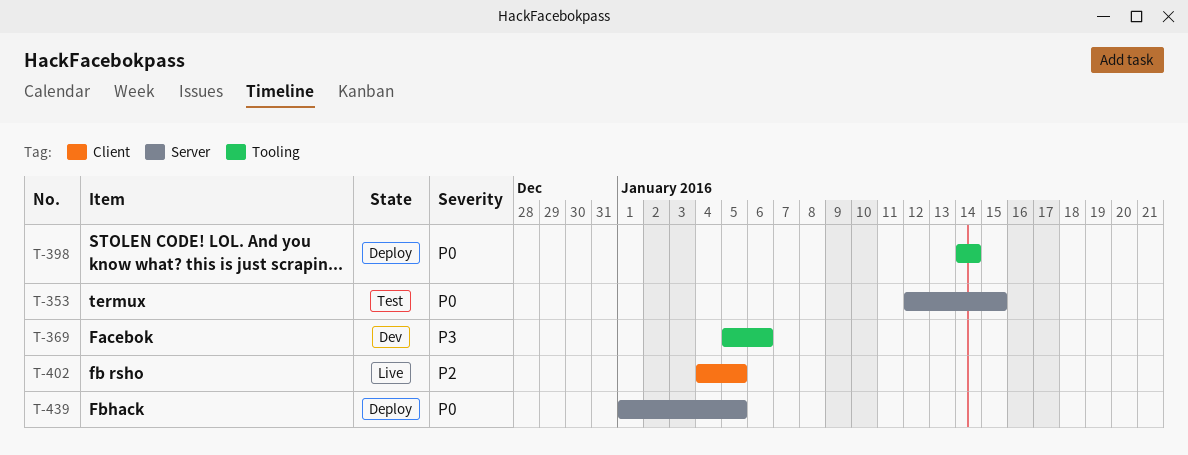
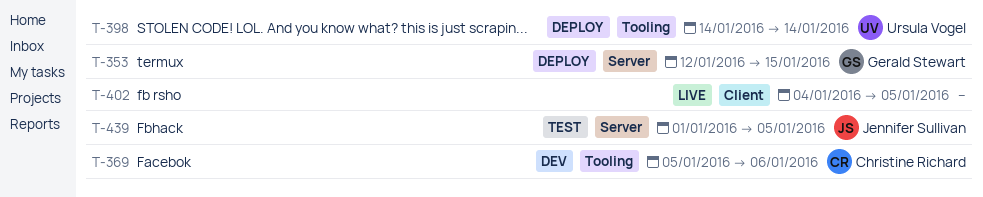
T-353, status: Test -> Deploy
T-439, status: Deploy -> Test

